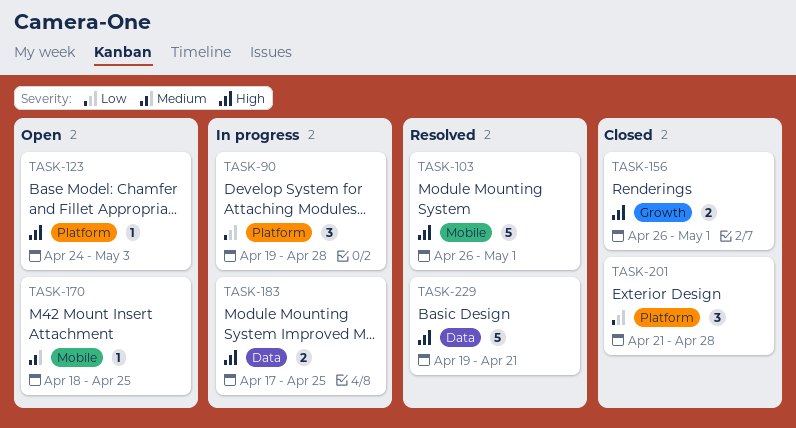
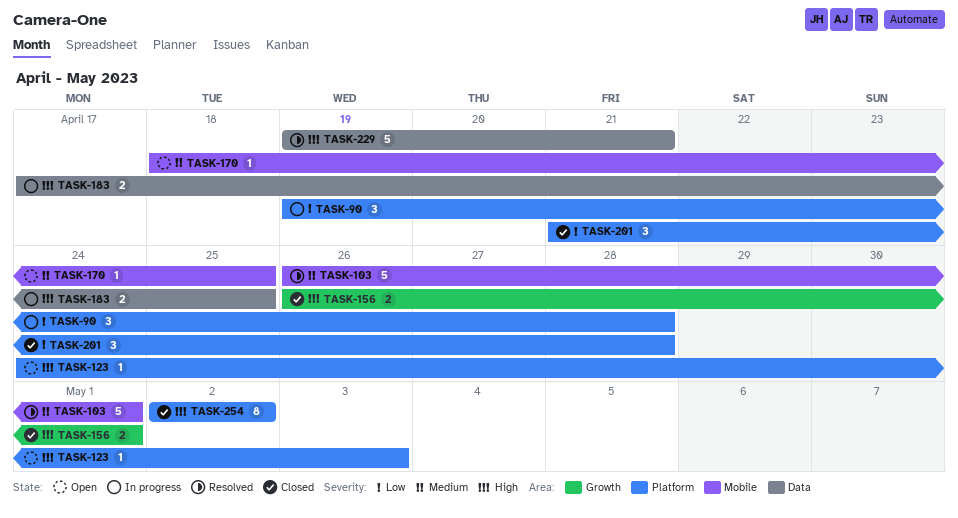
TASK-103, priority: High -> Medium
TASK-254: none -> present

